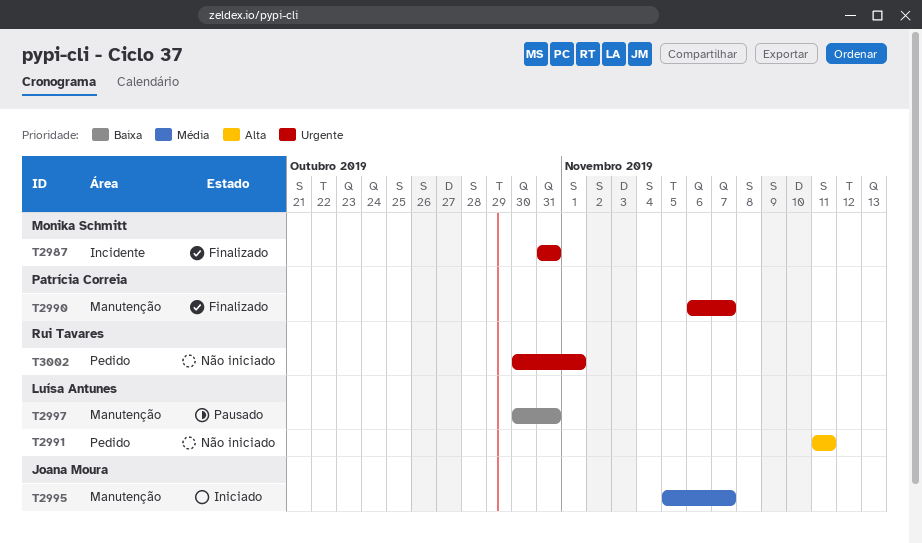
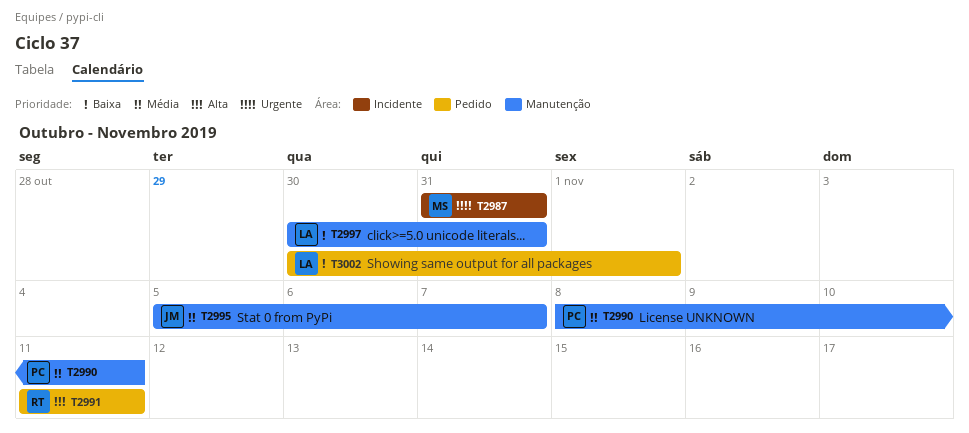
T2990, priority: Urgente -> Média
T2990, start: Nov 6 -> Nov 8
T2990, due: Nov 7 -> Nov 11
T2991, owner: Luísa Antunes -> Rui Tavares
T3002, owner: Rui Tavares -> Luísa Antunes
T3002, priority: Urgente -> Baixa

